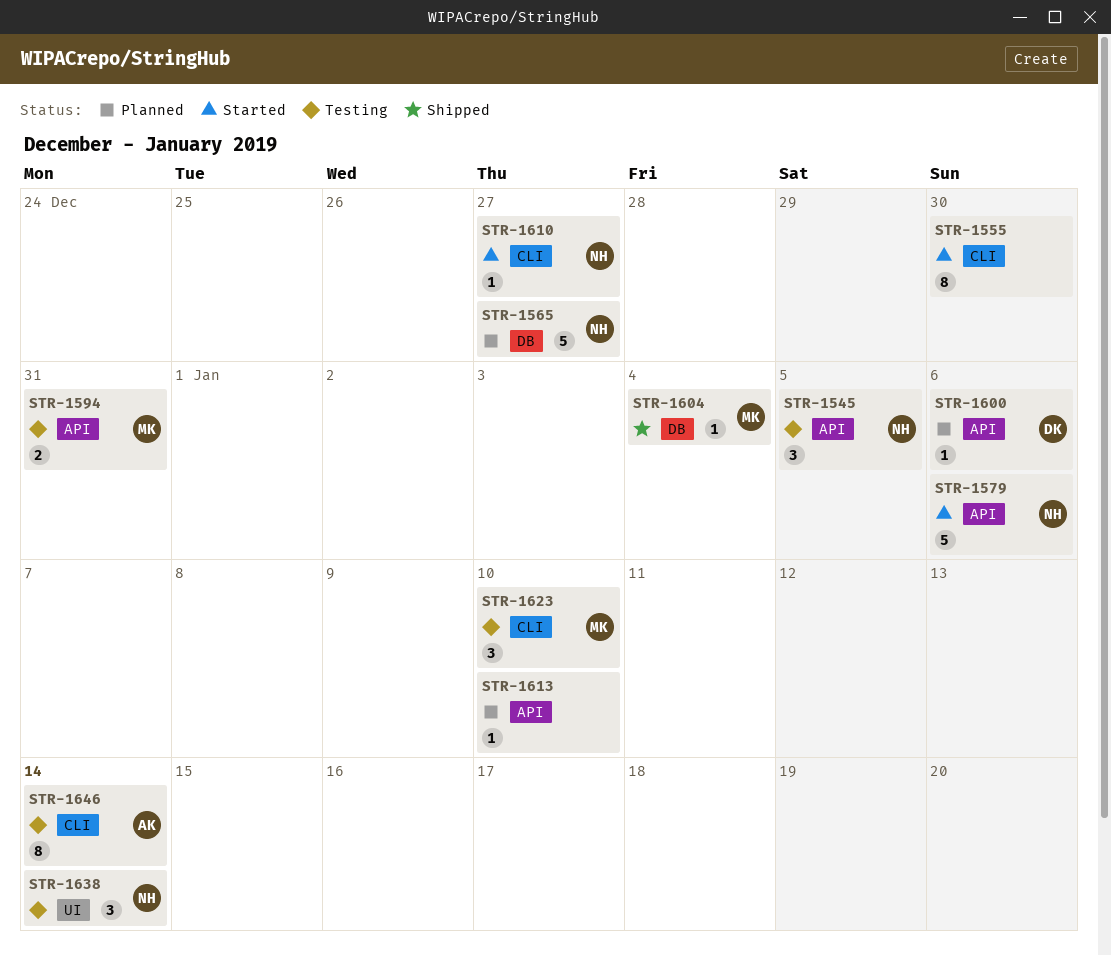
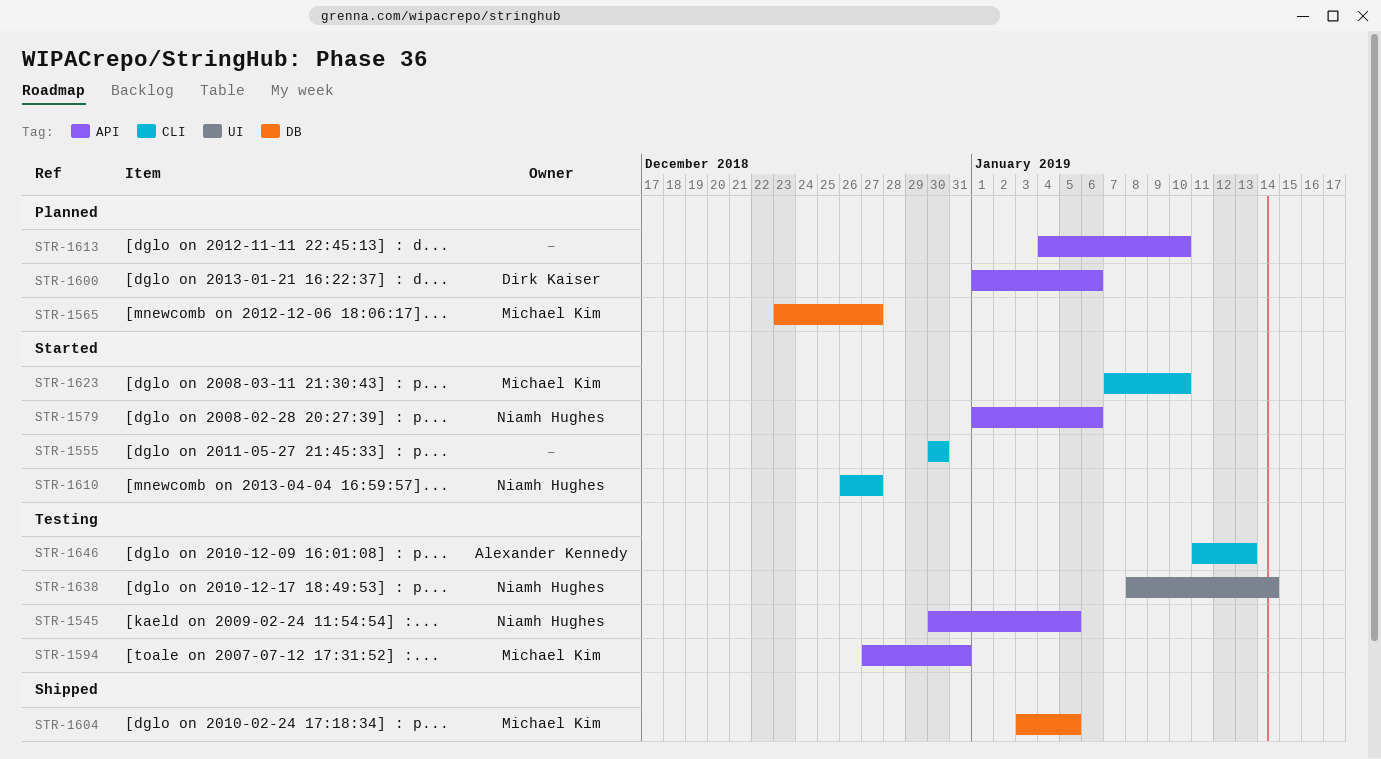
STR-1565, owner: Niamh Hughes -> Michael Kim
STR-1604, due: Jan 4 -> Jan 5
STR-1623, status: Testing -> Started
STR-1646, due: Jan 14 -> Jan 13

